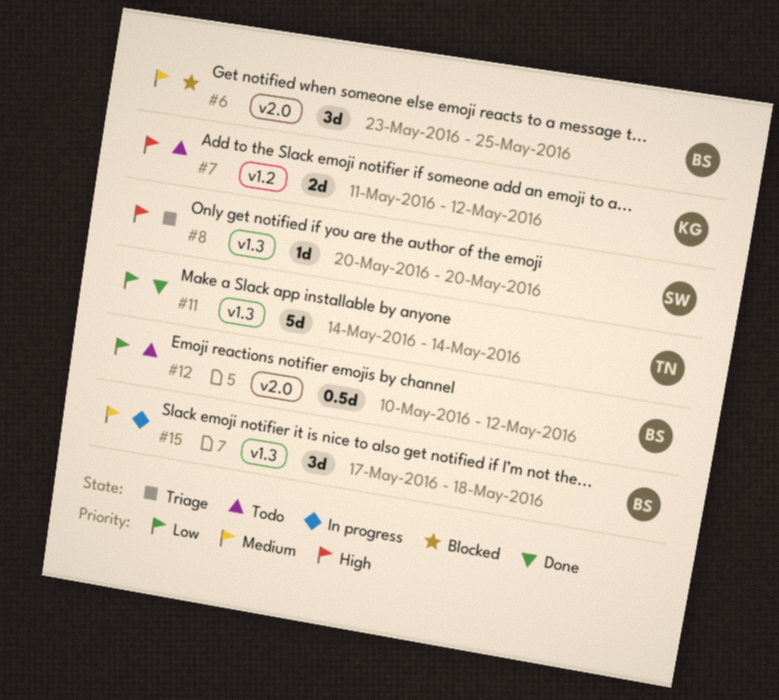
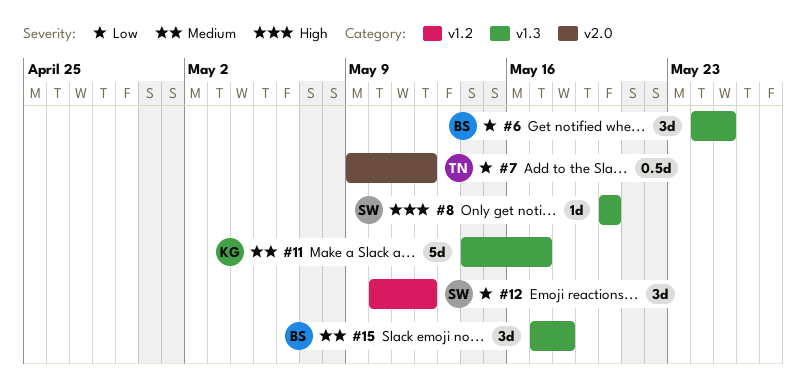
#6, priority: Medium -> Low
#6, label: v2.0 -> v1.3
#6, start: May 23 -> May 24
#7, owner: KG -> TN
#7, priority: High -> Low
#7, label: v1.2 -> v2.0
#7, estimate: 2d -> 0.5d
#7, start: May 11 -> May 9
#11, owner: TN -> KG
#11, priority: Low -> Medium
#11, due: May 14 -> May 17
#12, owner: BS -> SW
#12, label: v2.0 -> v1.2
#12, estimate: 0.5d -> 3d

